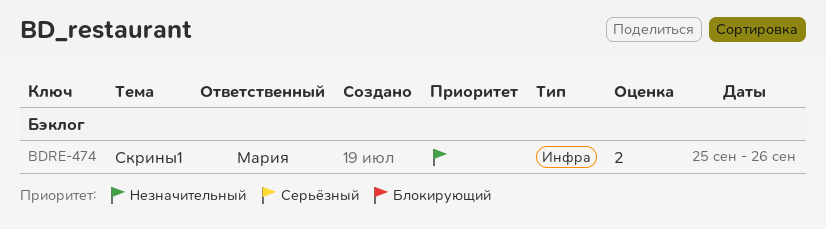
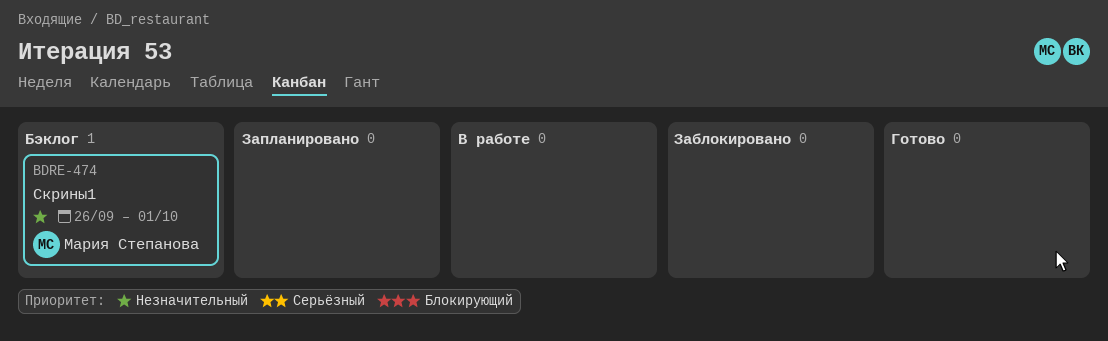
BDRE-474, start: Sep 25 -> Sep 26
BDRE-474, due: Sep 26 -> Oct 1

